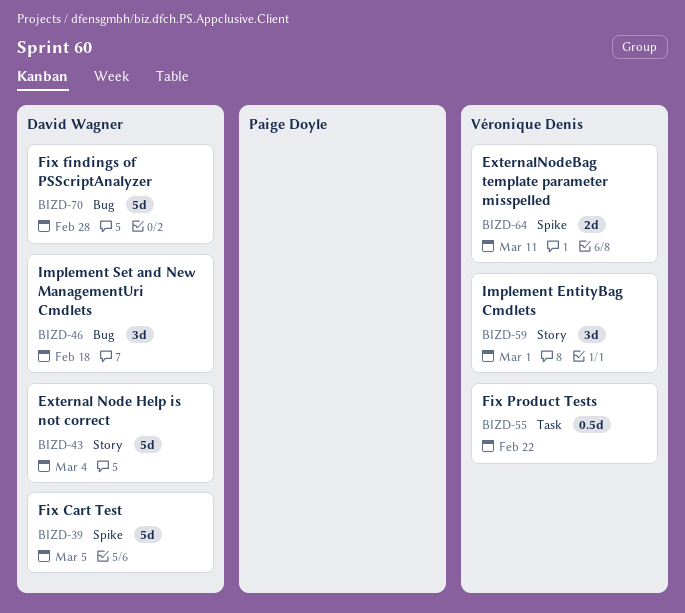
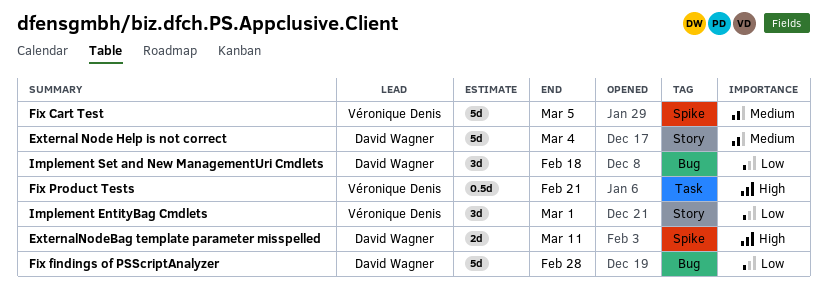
ExternalNodeBag template parameter misspelled, owner: Véronique Denis -> David Wagner
Fix Cart Test, owner: David Wagner -> Véronique Denis
Fix Product Tests, due: Feb 22 -> Feb 21

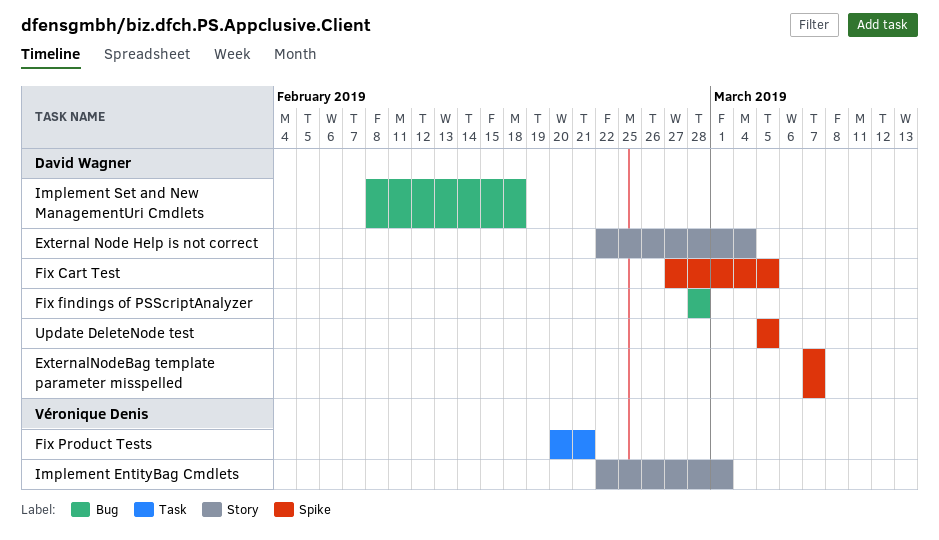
ExternalNodeBag template parameter misspelled, due: Mar 11 -> Mar 7
Fix Cart Test, owner: Véronique Denis -> David Wagner
Update DeleteNode test: none -> present

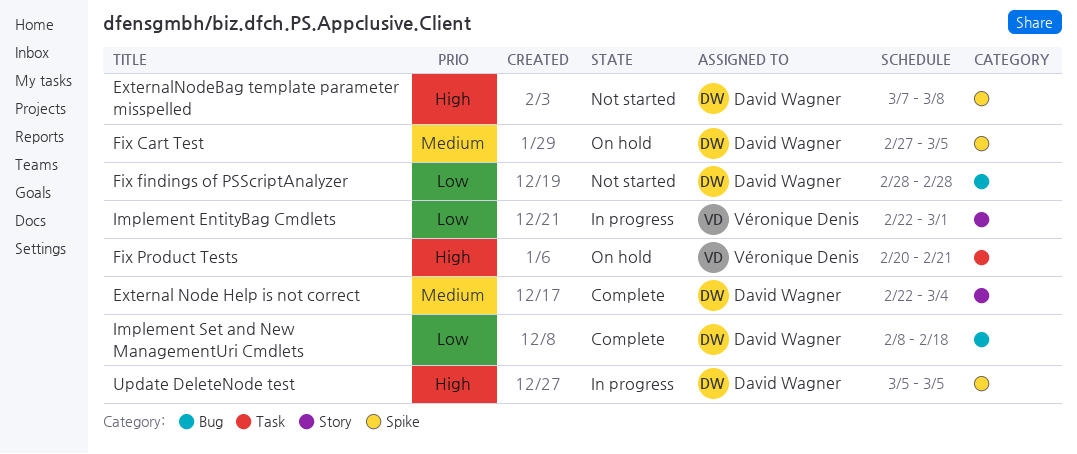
ExternalNodeBag template parameter misspelled, due: Mar 7 -> Mar 8

